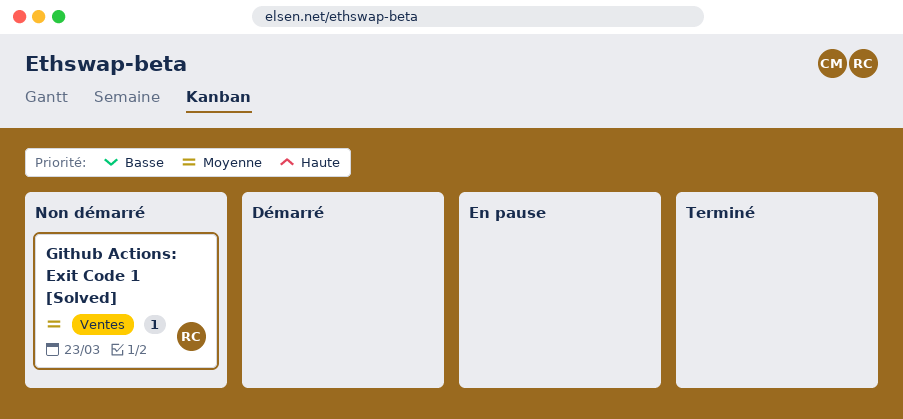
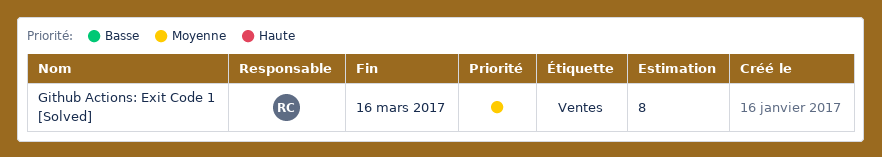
Github Actions: Exit Code 1 [Solved], estimate: 1 -> 8
Github Actions: Exit Code 1 [Solved], due: Mar 23 -> Mar 16

